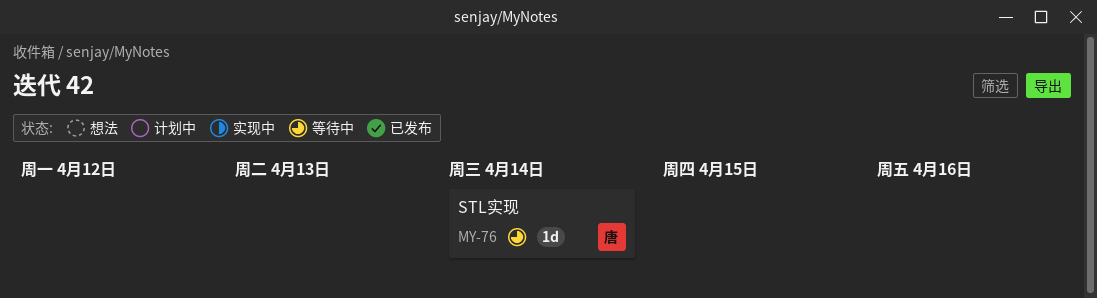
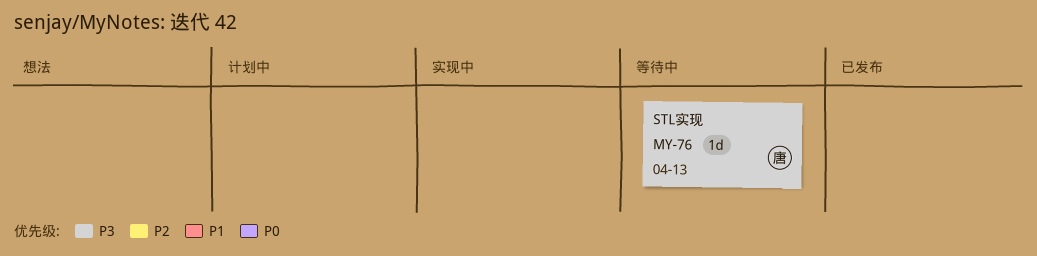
MY-76, due: Apr 14 -> Apr 13

